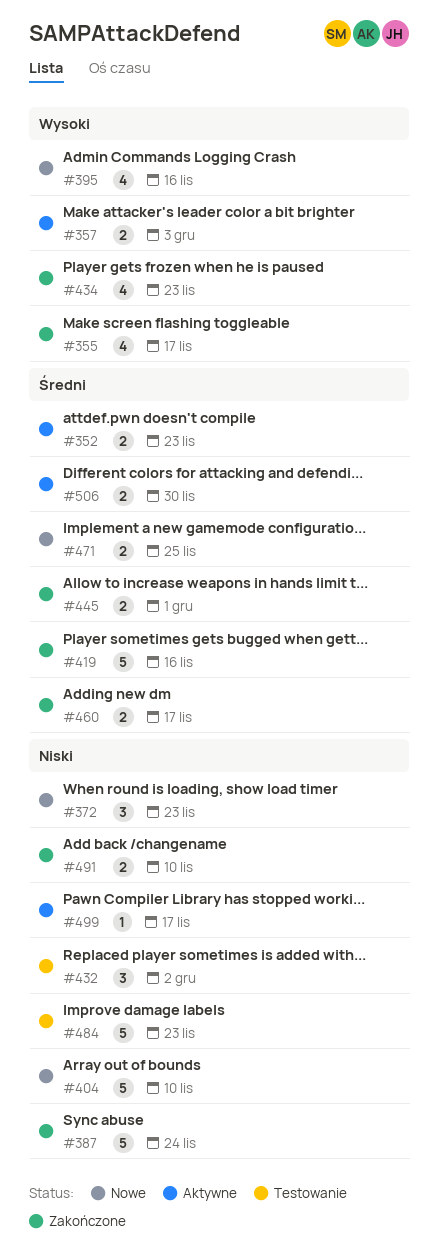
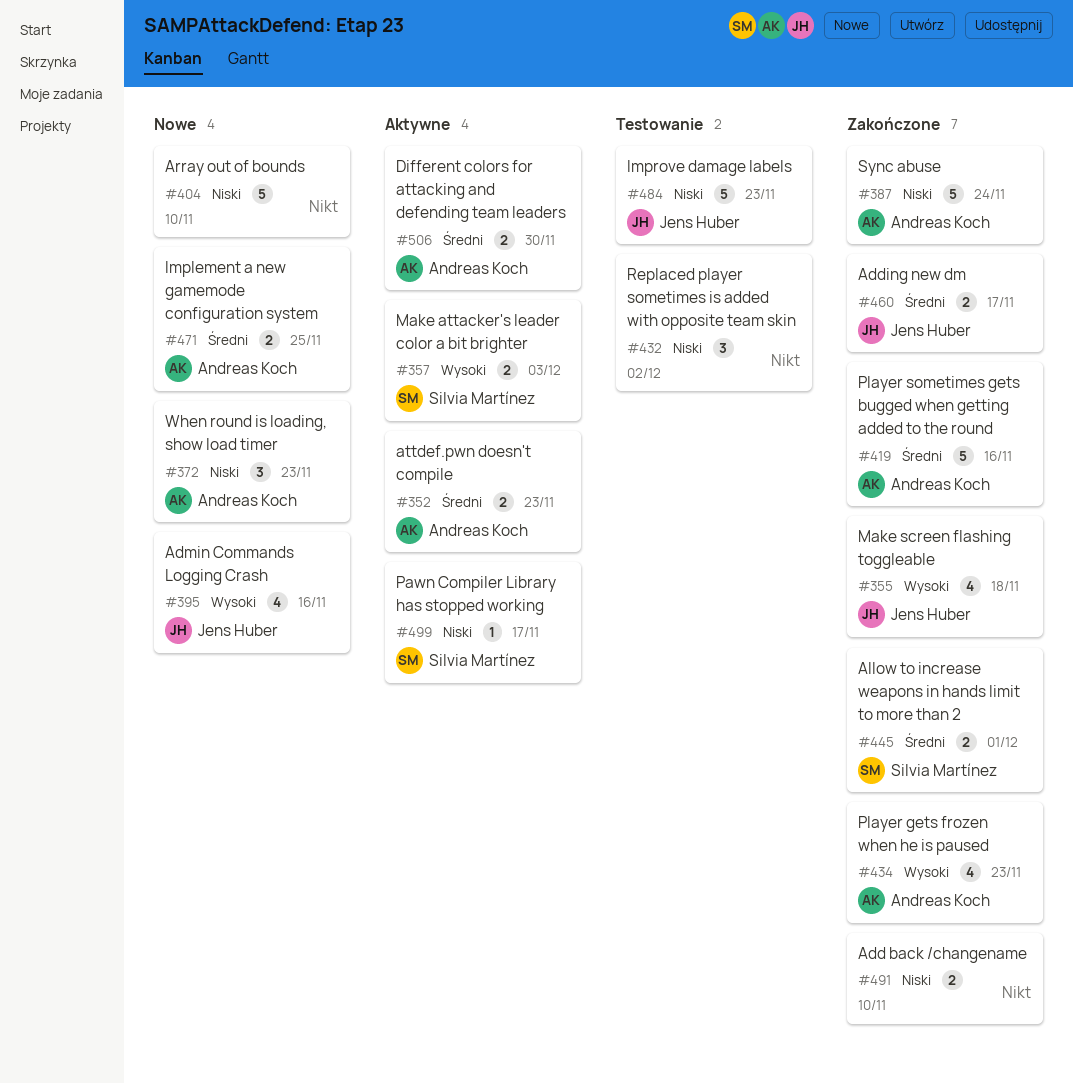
#355, due: Nov 17 -> Nov 18

